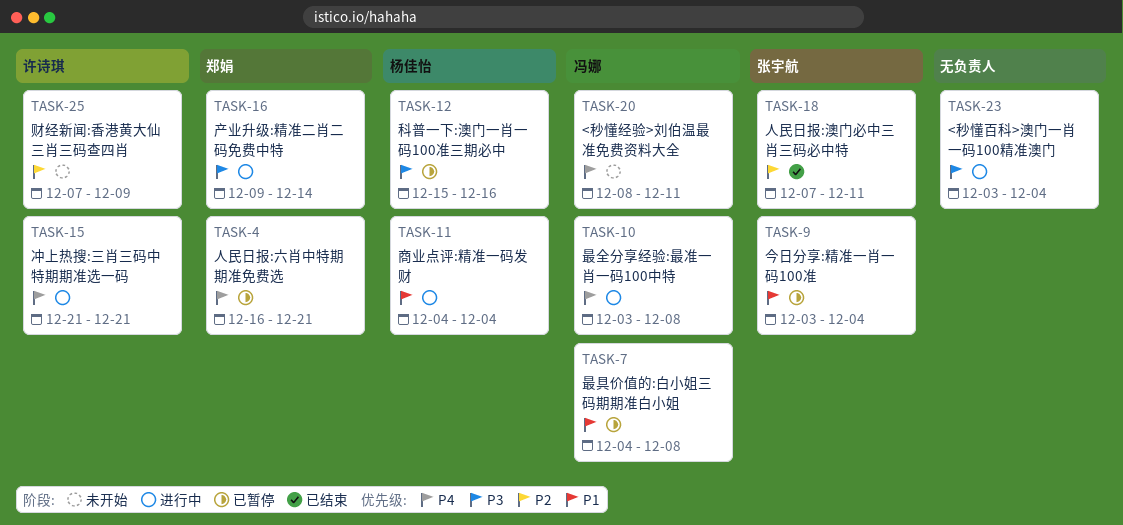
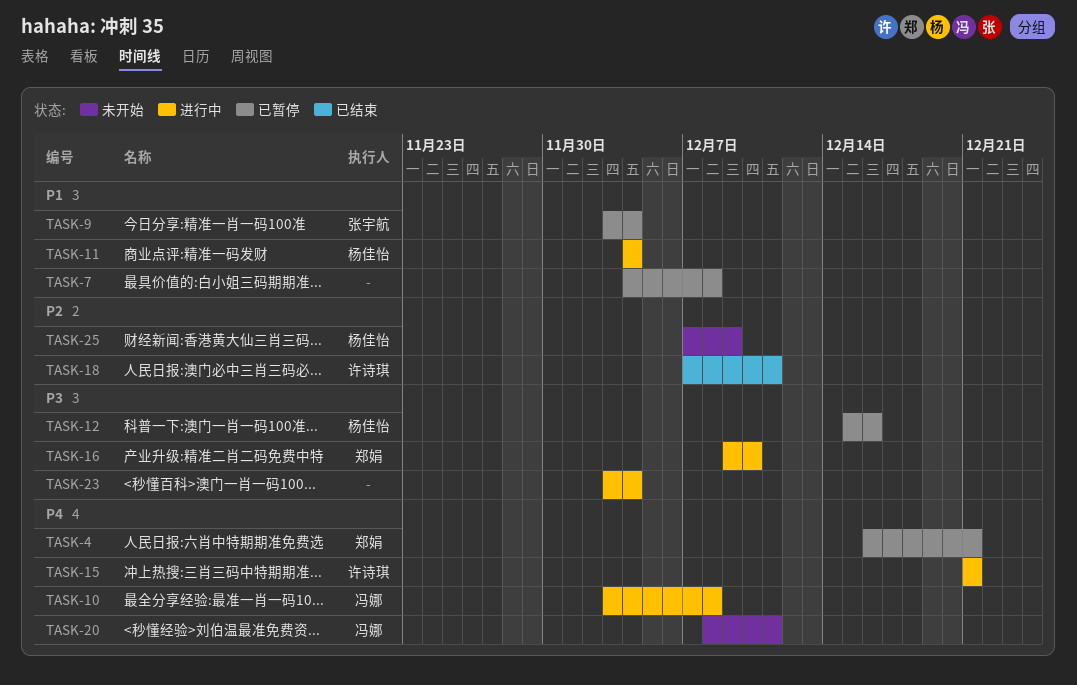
TASK-7, owner: 冯娜 -> none
TASK-16, due: Dec 14 -> Dec 10
TASK-18, owner: 张宇航 -> 许诗琪
TASK-25, owner: 许诗琪 -> 杨佳怡

